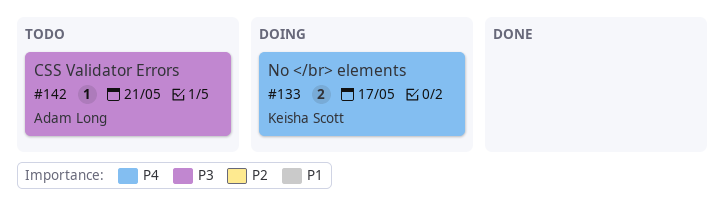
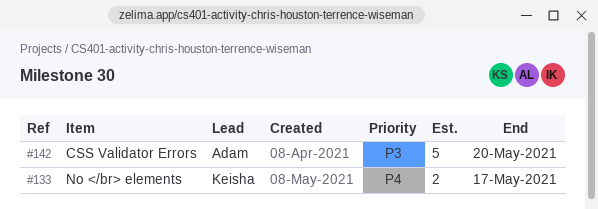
#142, estimate: 1 -> 5
#142, due: May 21 -> May 20

